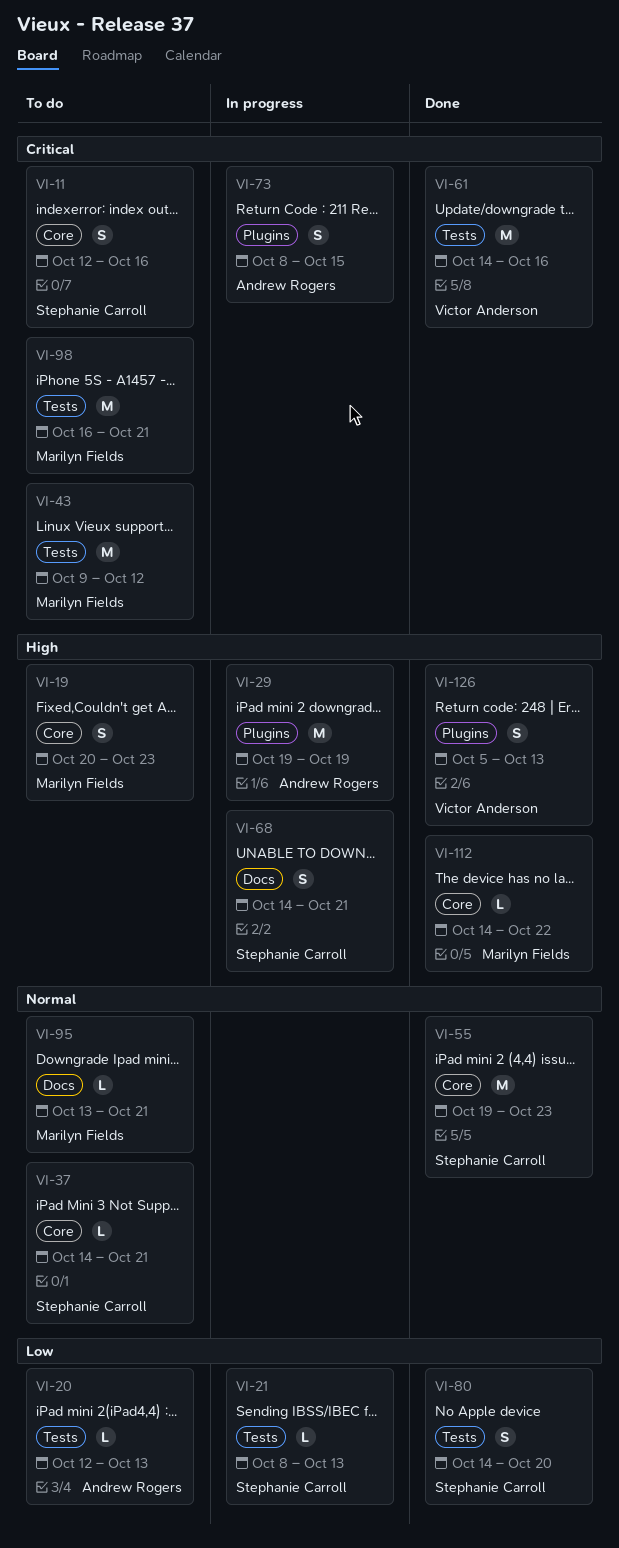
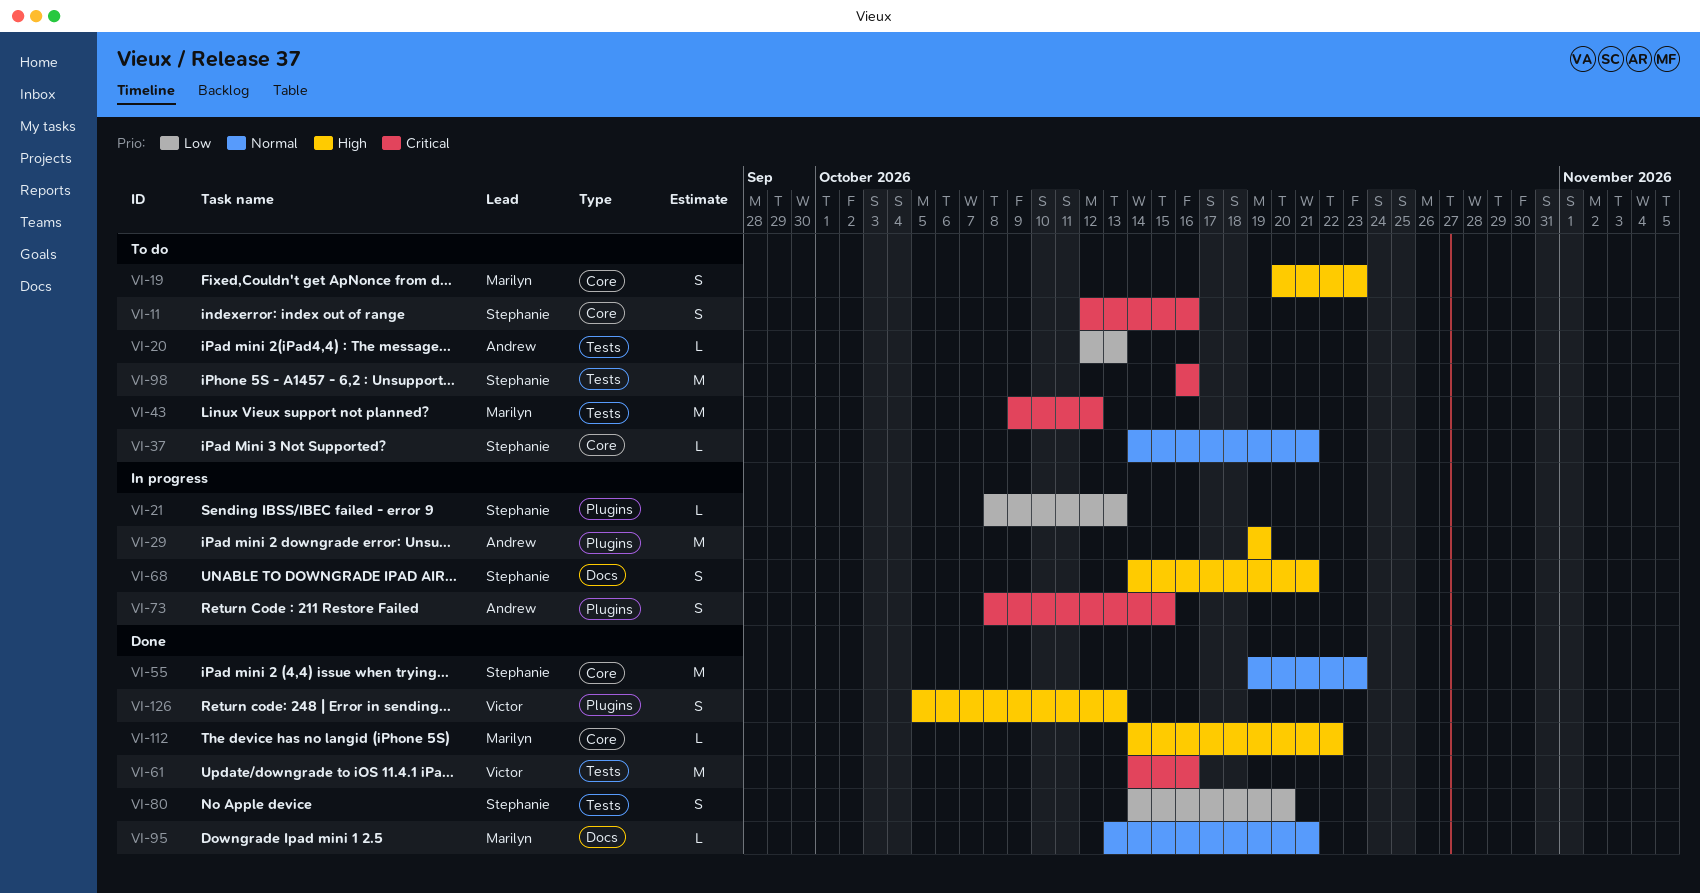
VI-21, label: Tests -> Plugins
VI-95, status: To do -> Done
VI-98, owner: Marilyn Fields -> Stephanie Carroll
VI-98, due: Oct 21 -> Oct 16

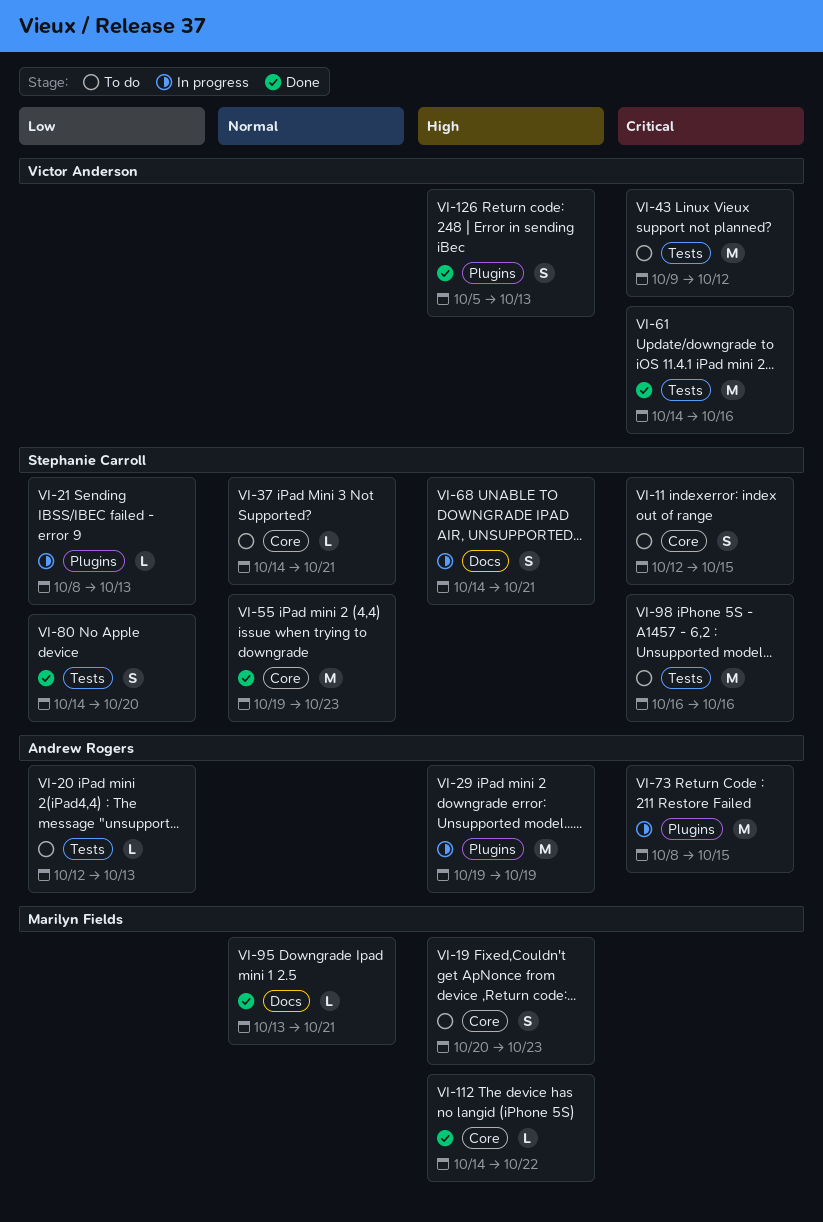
VI-11, due: Oct 16 -> Oct 15
VI-43, owner: Marilyn Fields -> Victor Anderson
VI-73, estimate: S -> M

